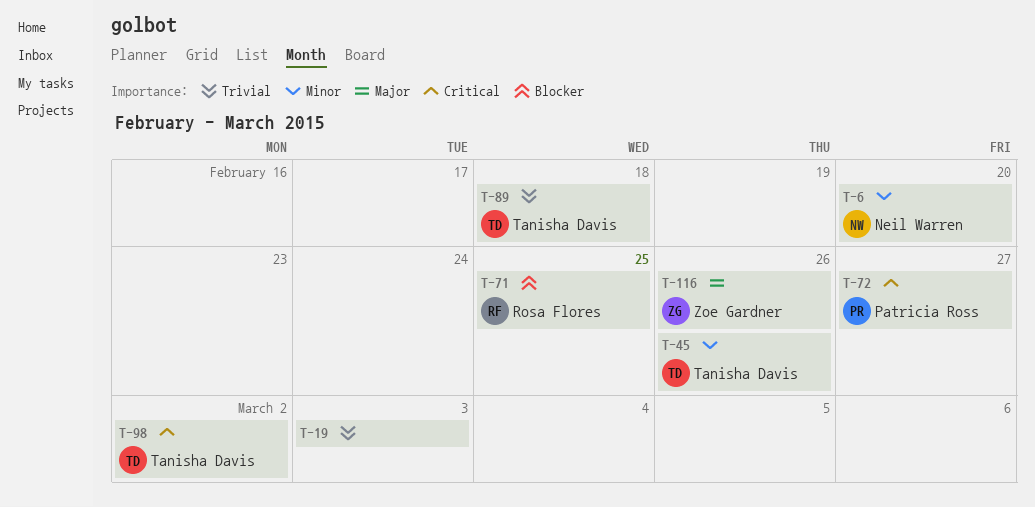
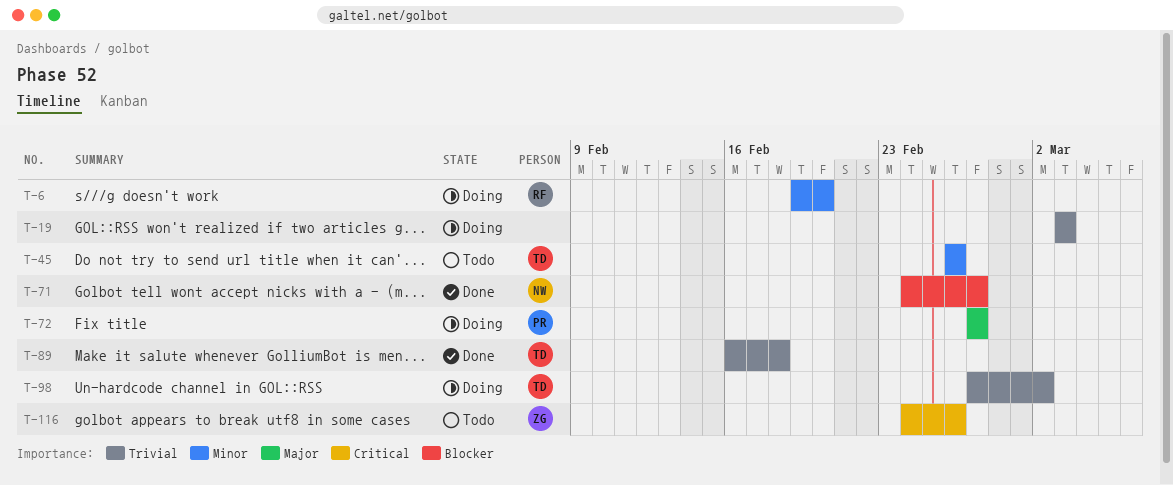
T-6, owner: Neil Warren -> Rosa Flores
T-71, owner: Rosa Flores -> Neil Warren
T-71, due: Feb 25 -> Feb 27
T-72, priority: Critical -> Major
T-98, priority: Critical -> Trivial
T-116, priority: Major -> Critical

